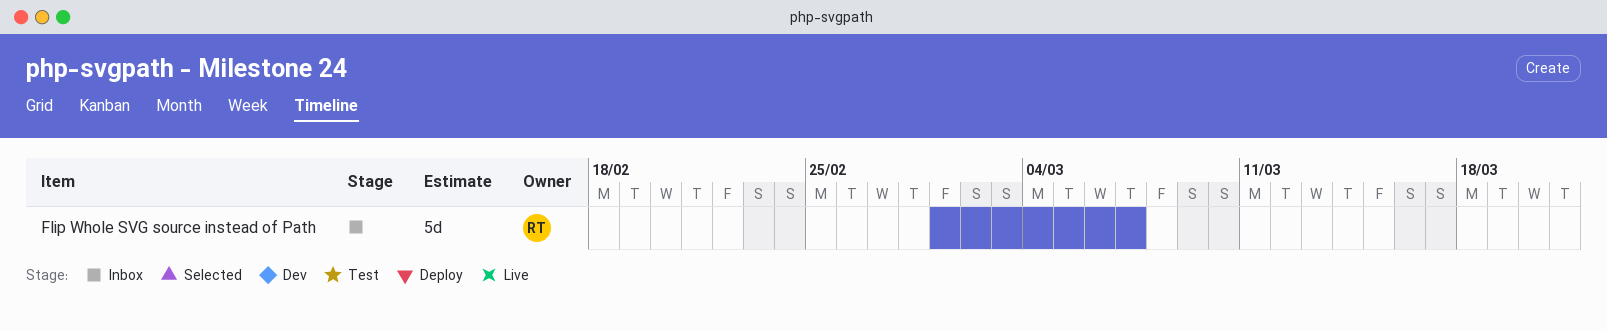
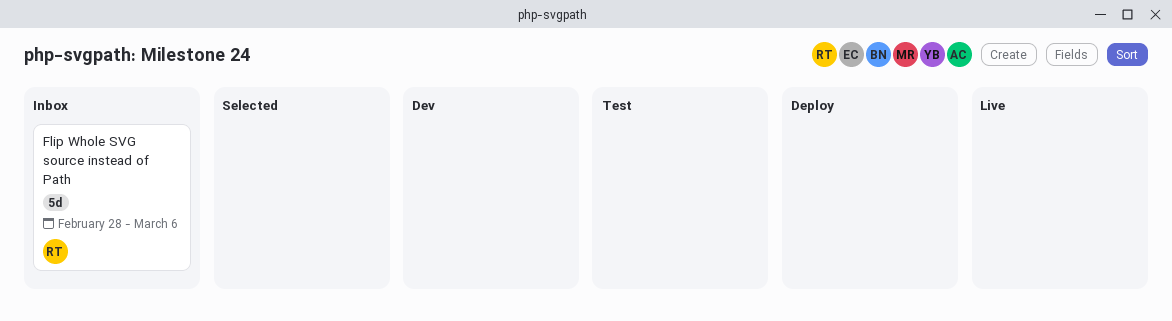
Flip Whole SVG source instead of Path, start: Mar 1 -> Feb 28
Flip Whole SVG source instead of Path, due: Mar 7 -> Mar 6

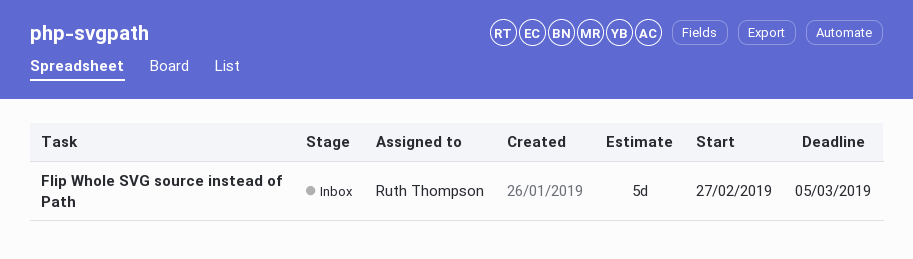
Flip Whole SVG source instead of Path, start: Feb 28 -> Feb 27
Flip Whole SVG source instead of Path, due: Mar 6 -> Mar 5

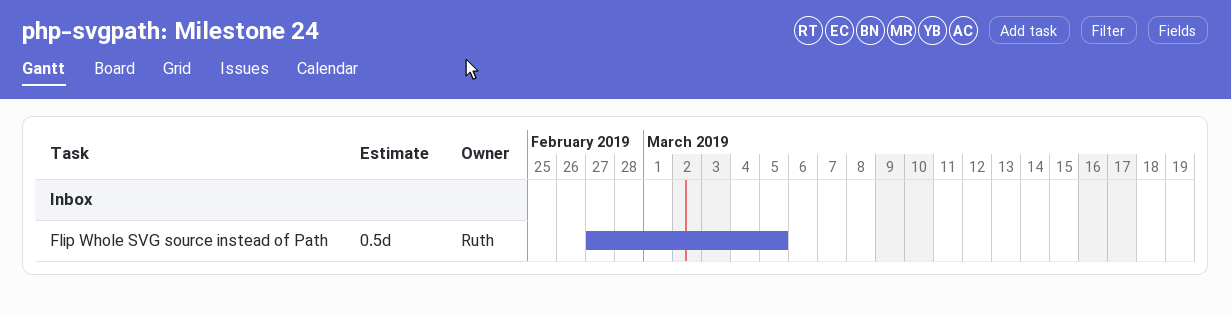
Flip Whole SVG source instead of Path, estimate: 5d -> 0.5d

